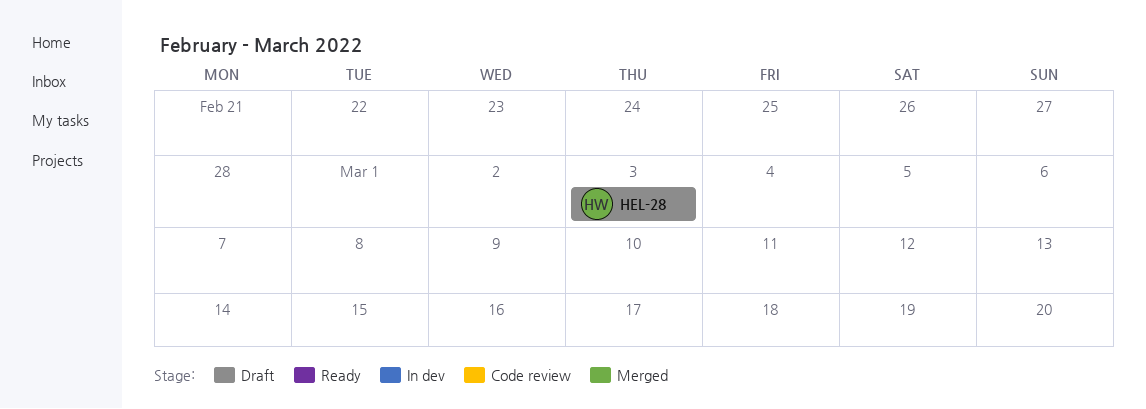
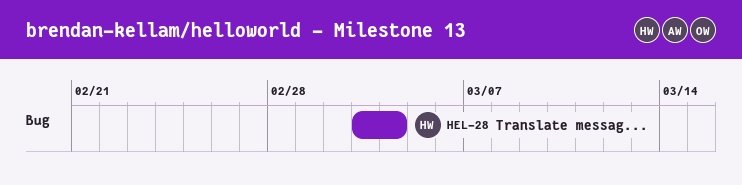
HEL-28, due: Mar 3 -> Mar 4

